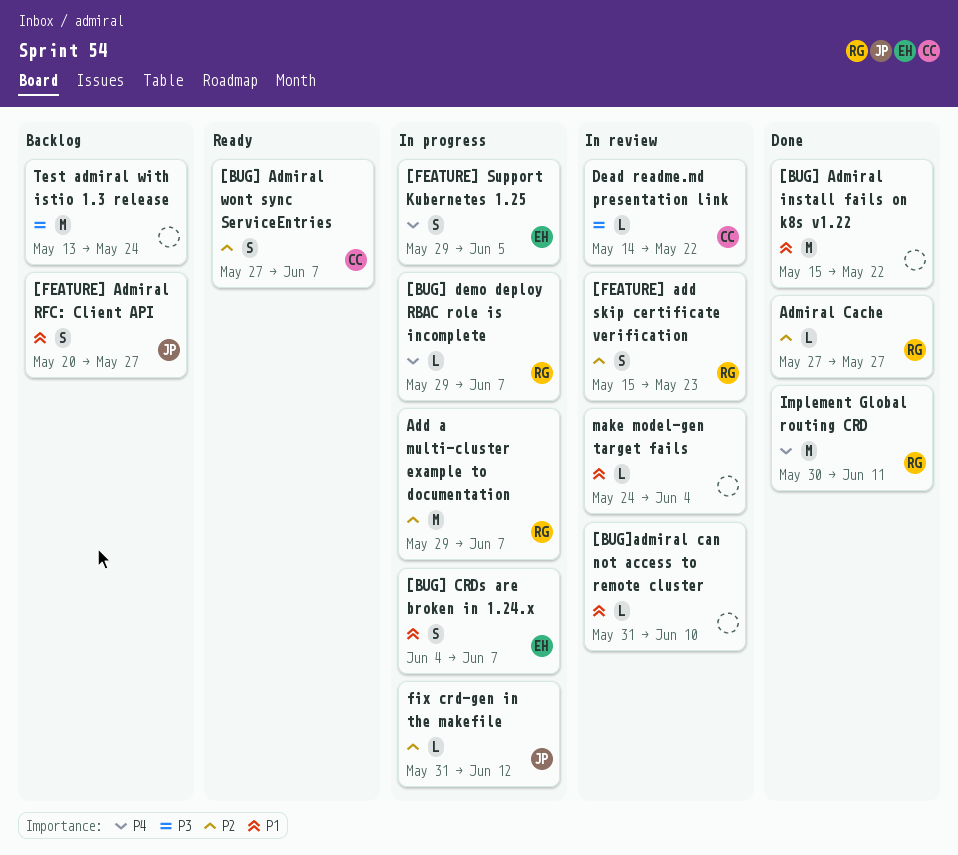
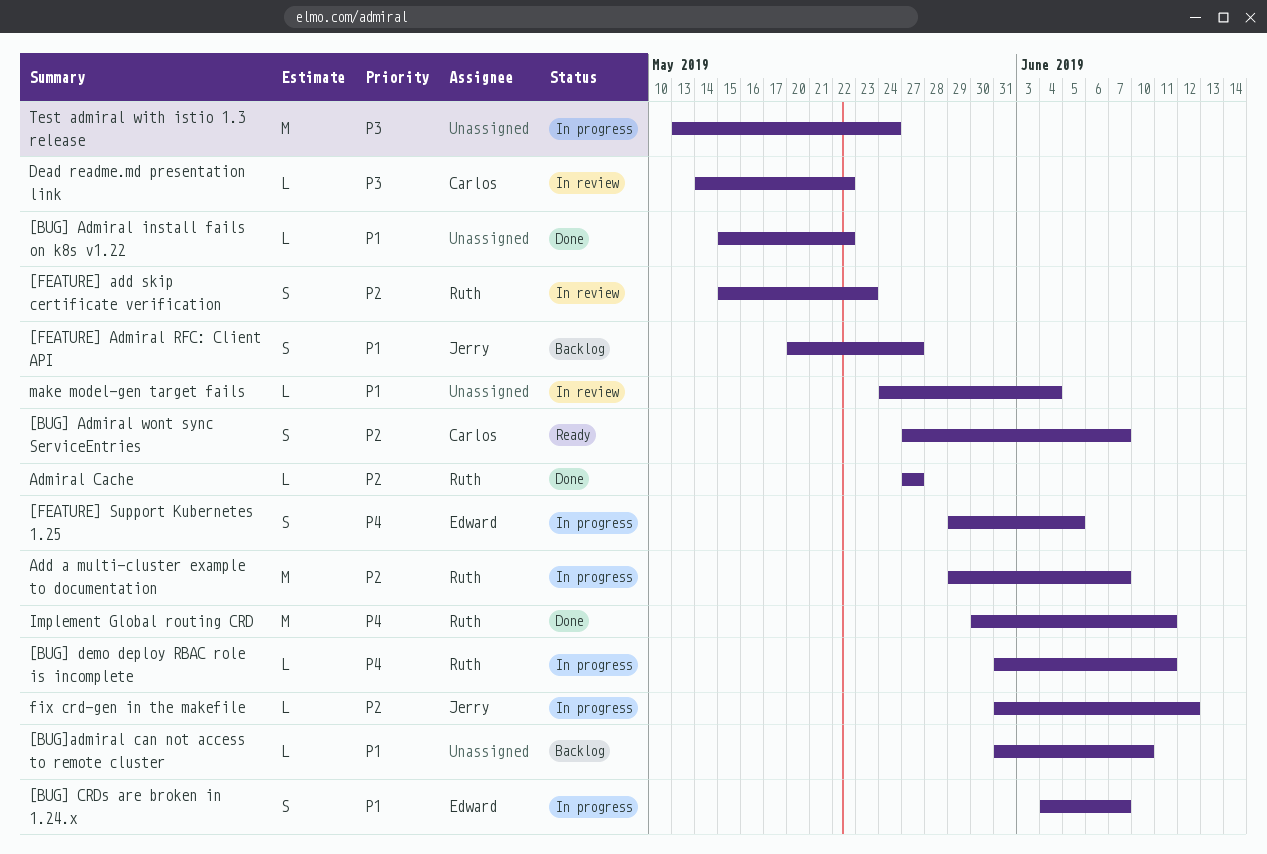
[BUG] Admiral install fails on k8s v1.22, estimate: M -> L
[BUG] demo deploy RBAC role is incomplete, start: May 29 -> May 31
[BUG] demo deploy RBAC role is incomplete, due: Jun 7 -> Jun 11
[BUG]admiral can not access to remote cluster, status: In review -> Backlog
Test admiral with istio 1.3 release, status: Backlog -> In progress

